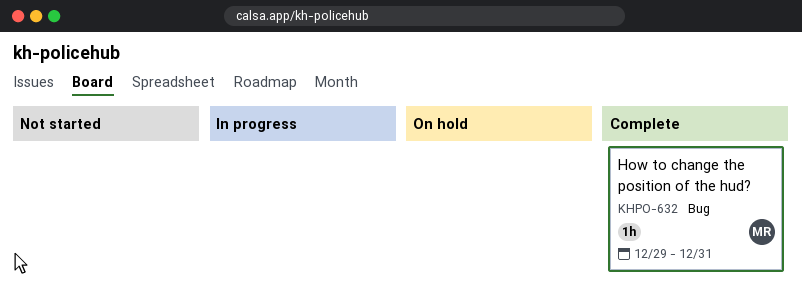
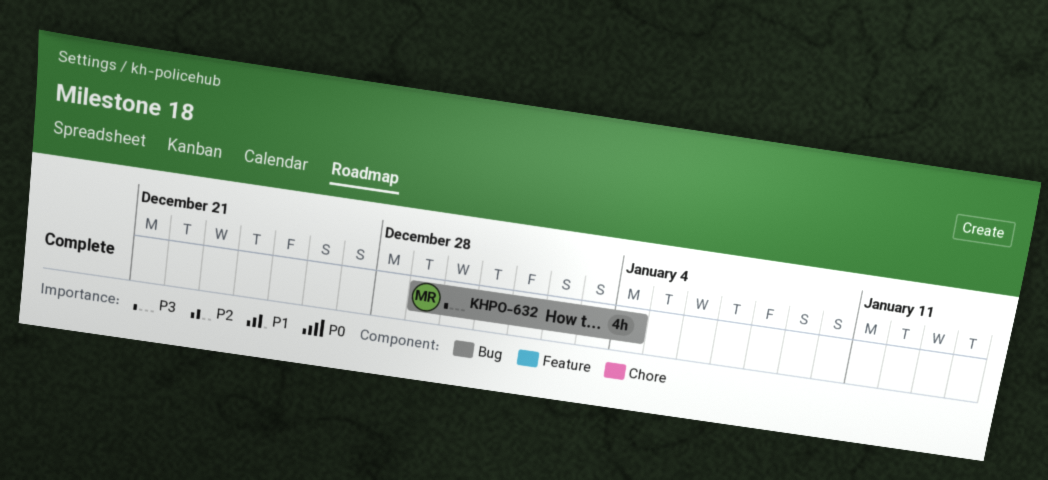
KHPO-632, estimate: 1h -> 4h
KHPO-632, due: Dec 31 -> Jan 4

